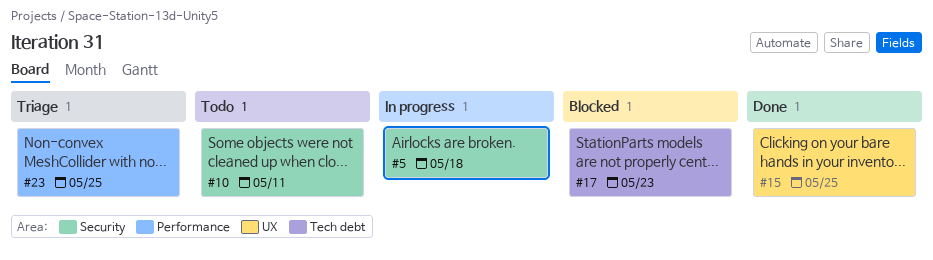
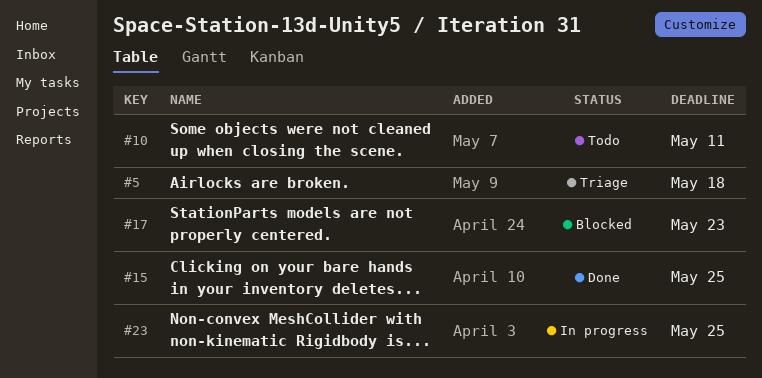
#5, status: In progress -> Triage
#23, status: Triage -> In progress

